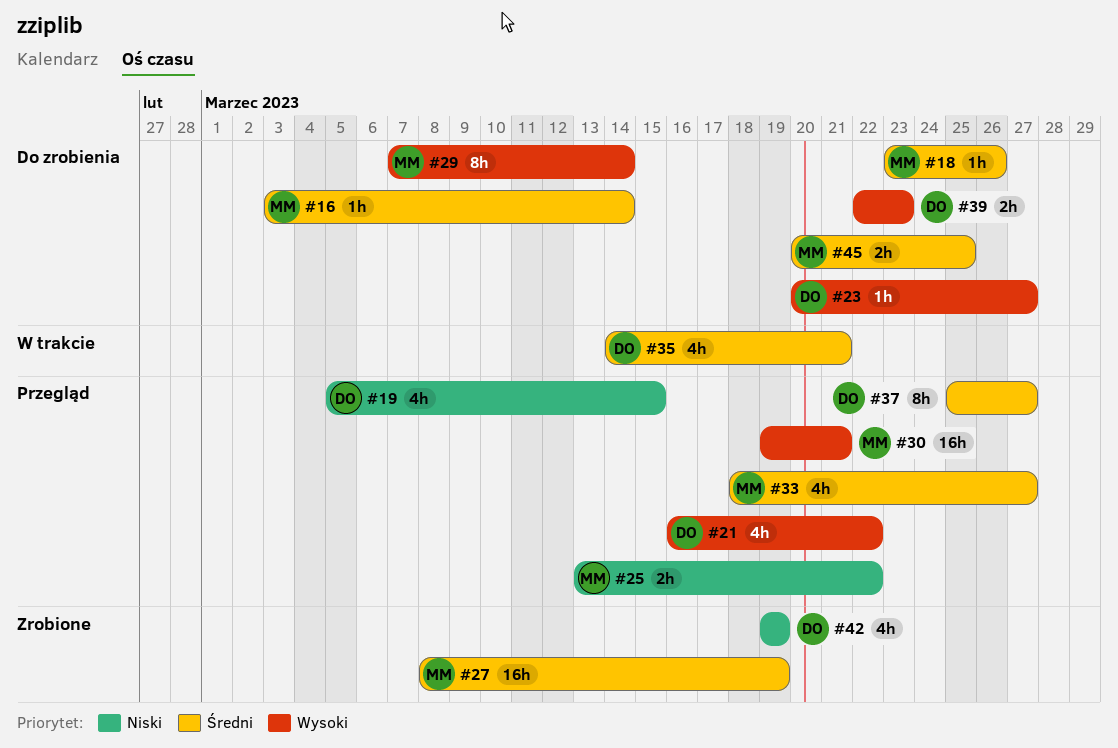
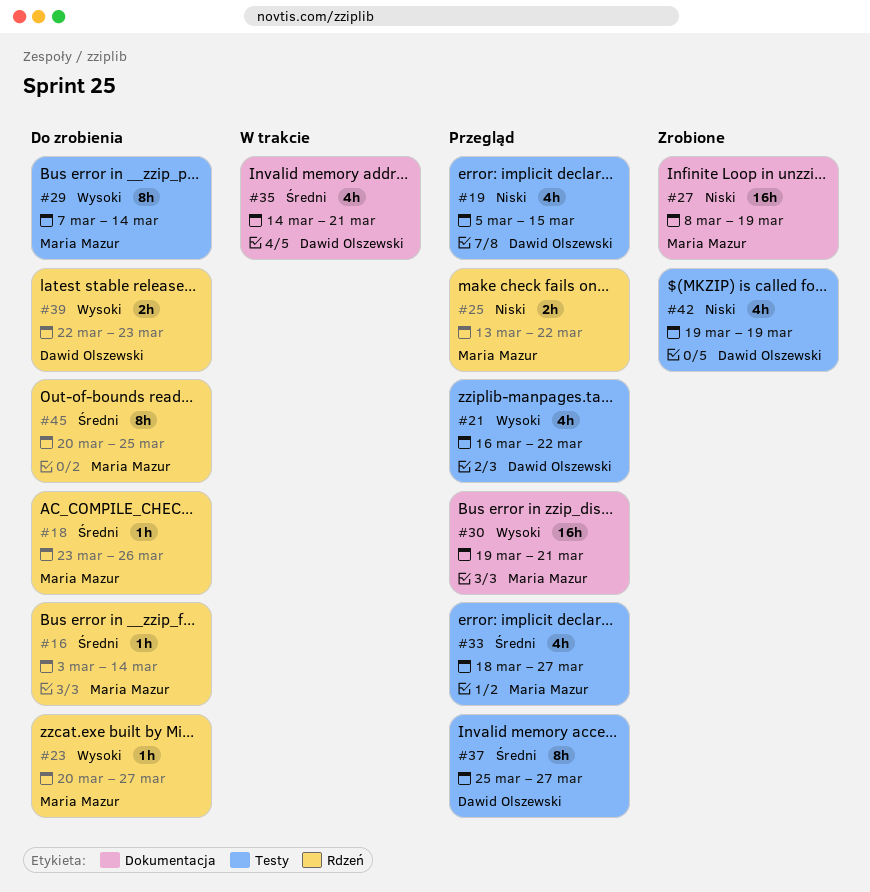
#23, owner: Dawid Olszewski -> Maria Mazur
#27, priority: Średni -> Niski
#45, estimate: 2h -> 8h

